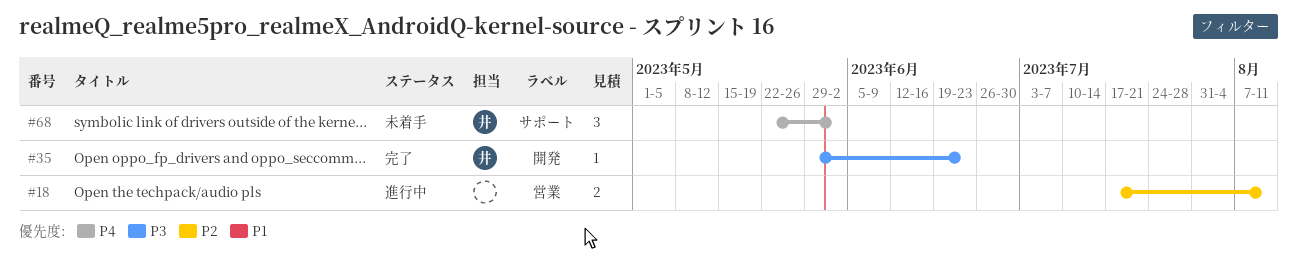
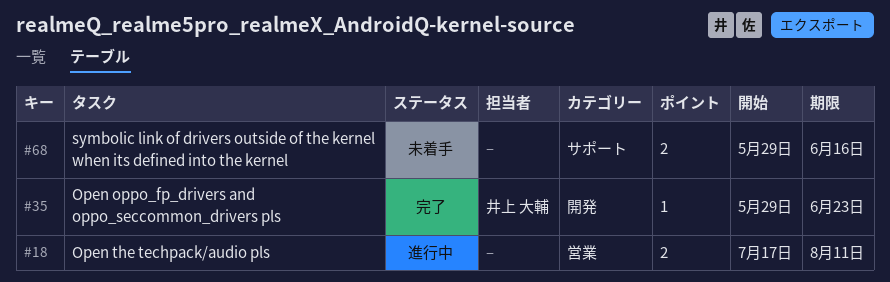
#68, owner: 井上 大輔 -> none
#68, estimate: 3 -> 2
#68, start: May 22 -> May 29
#68, due: Jun 2 -> Jun 16

